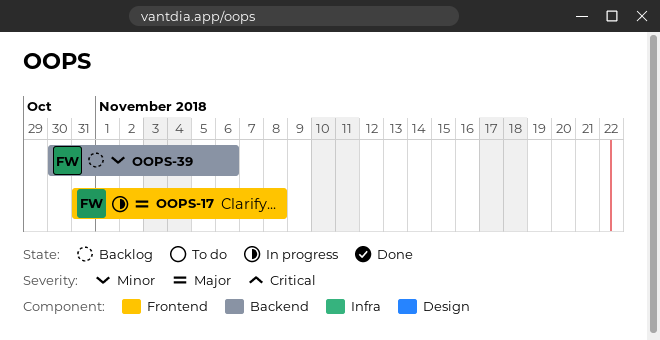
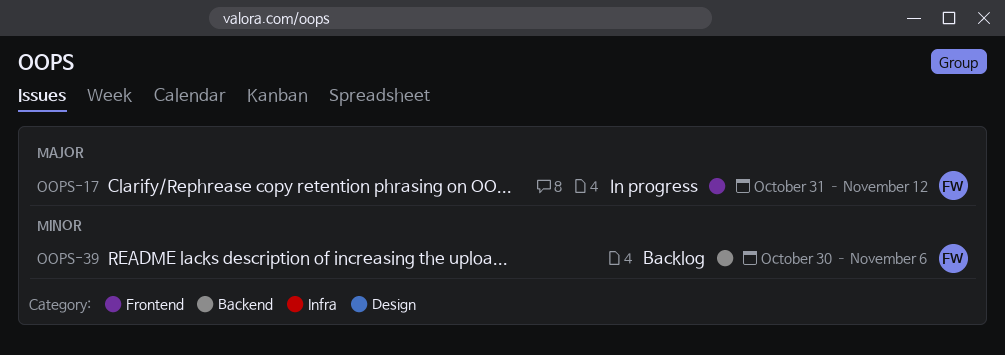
OOPS-17, due: Nov 8 -> Nov 12

